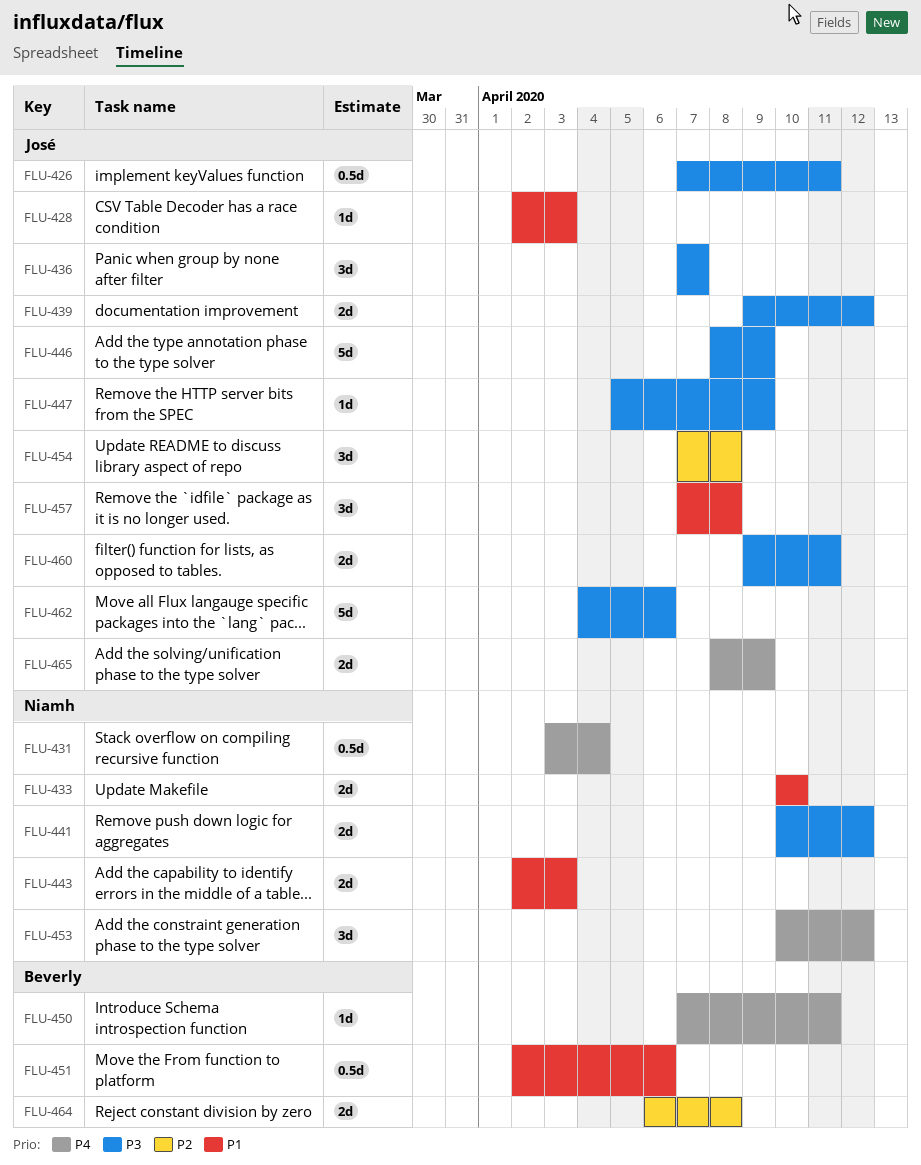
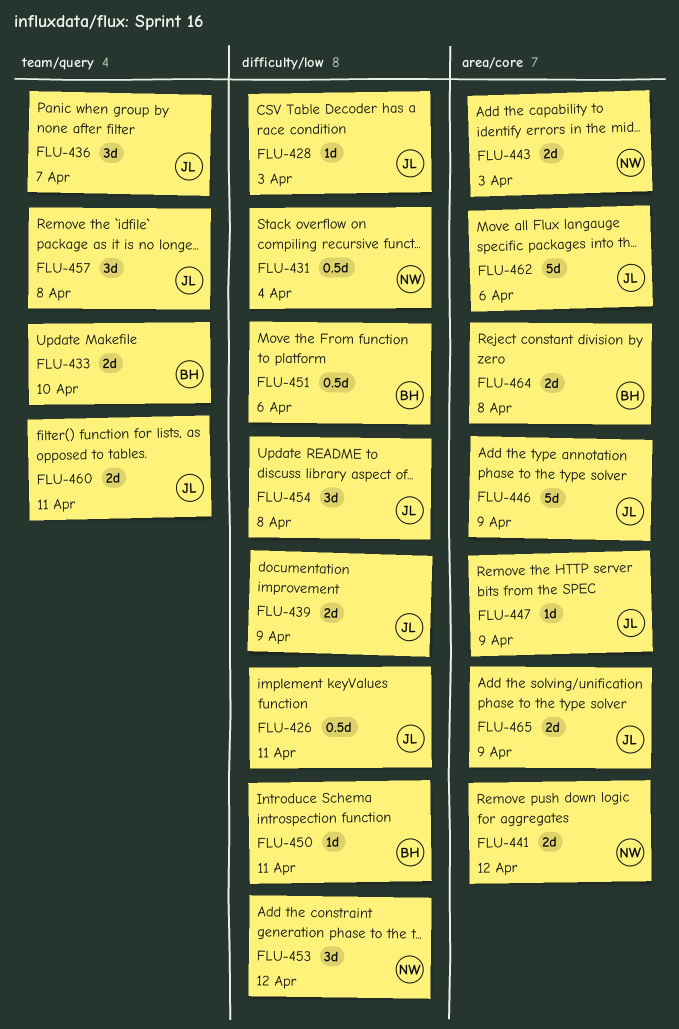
FLU-433, owner: Niamh -> Beverly
FLU-439, due: Apr 12 -> Apr 9

